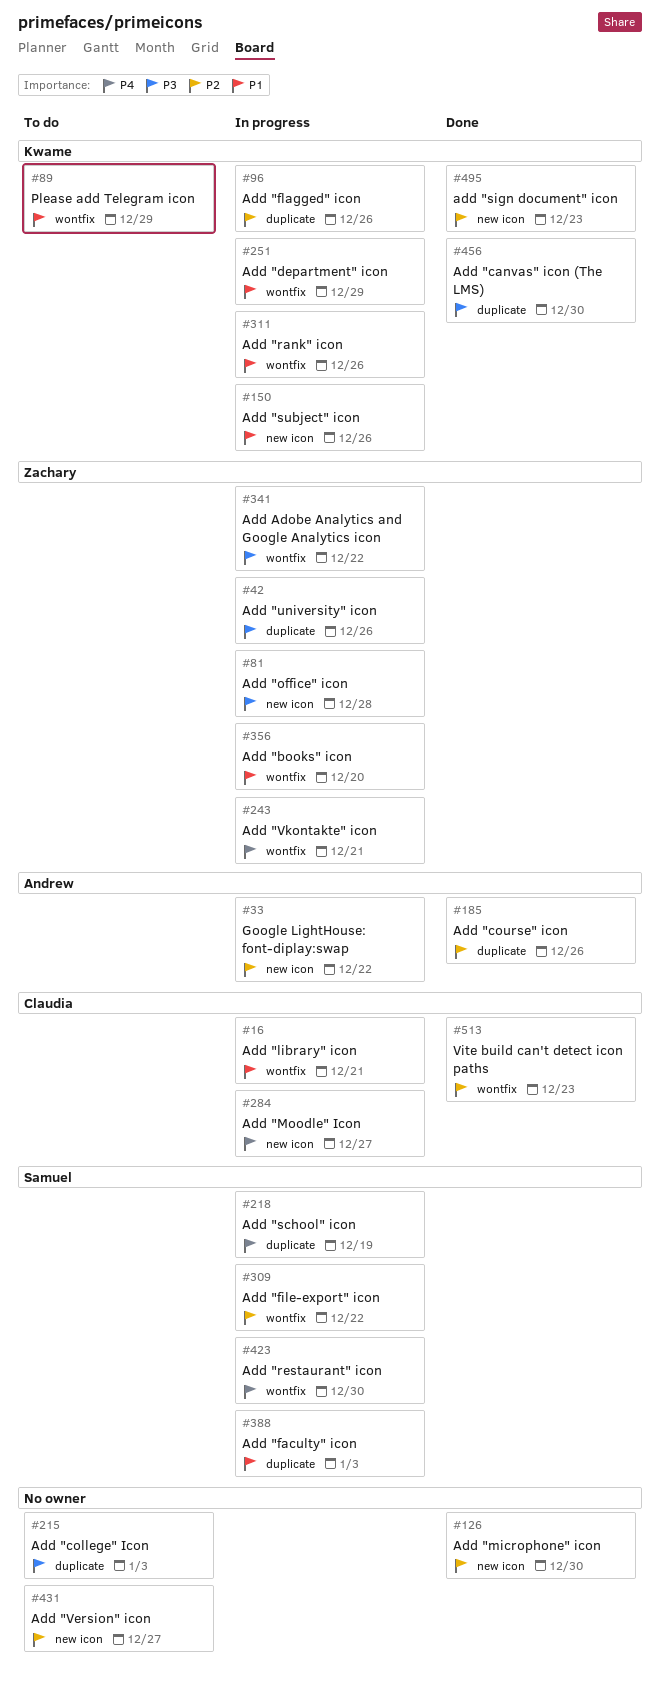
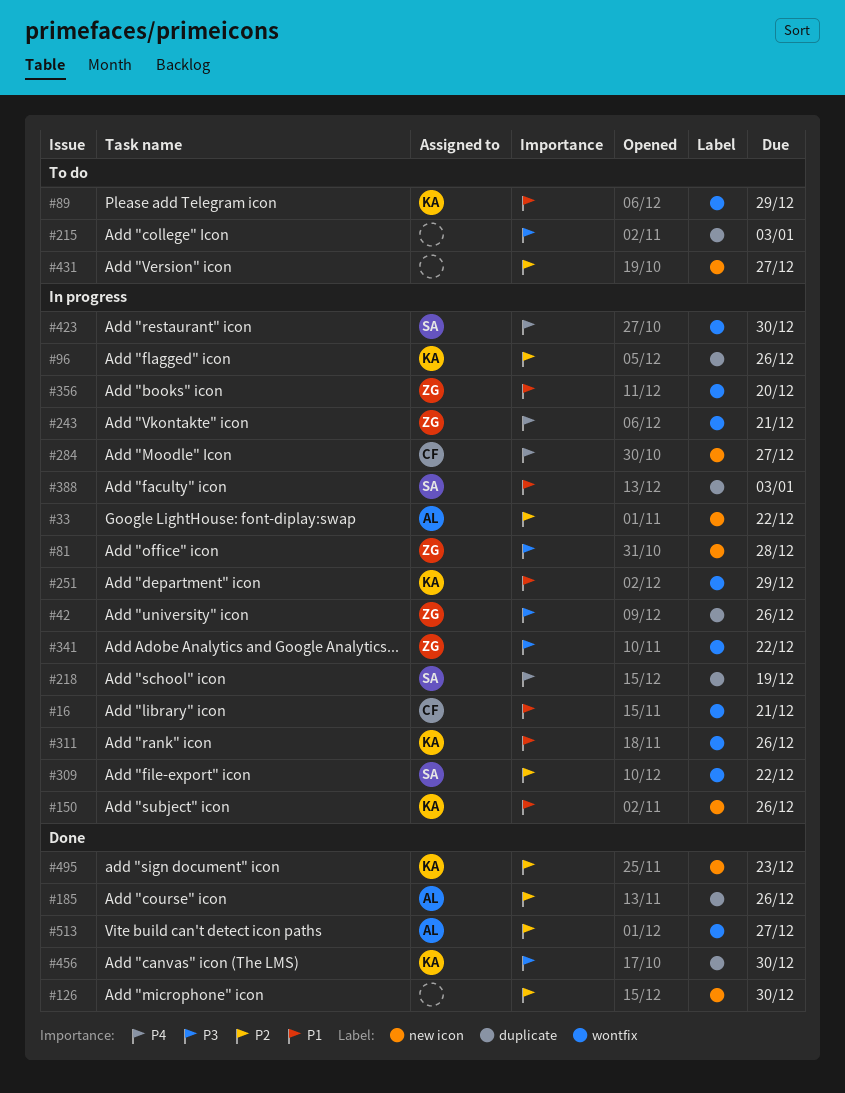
#513, owner: Claudia -> Andrew
#513, due: Dec 23 -> Dec 27

